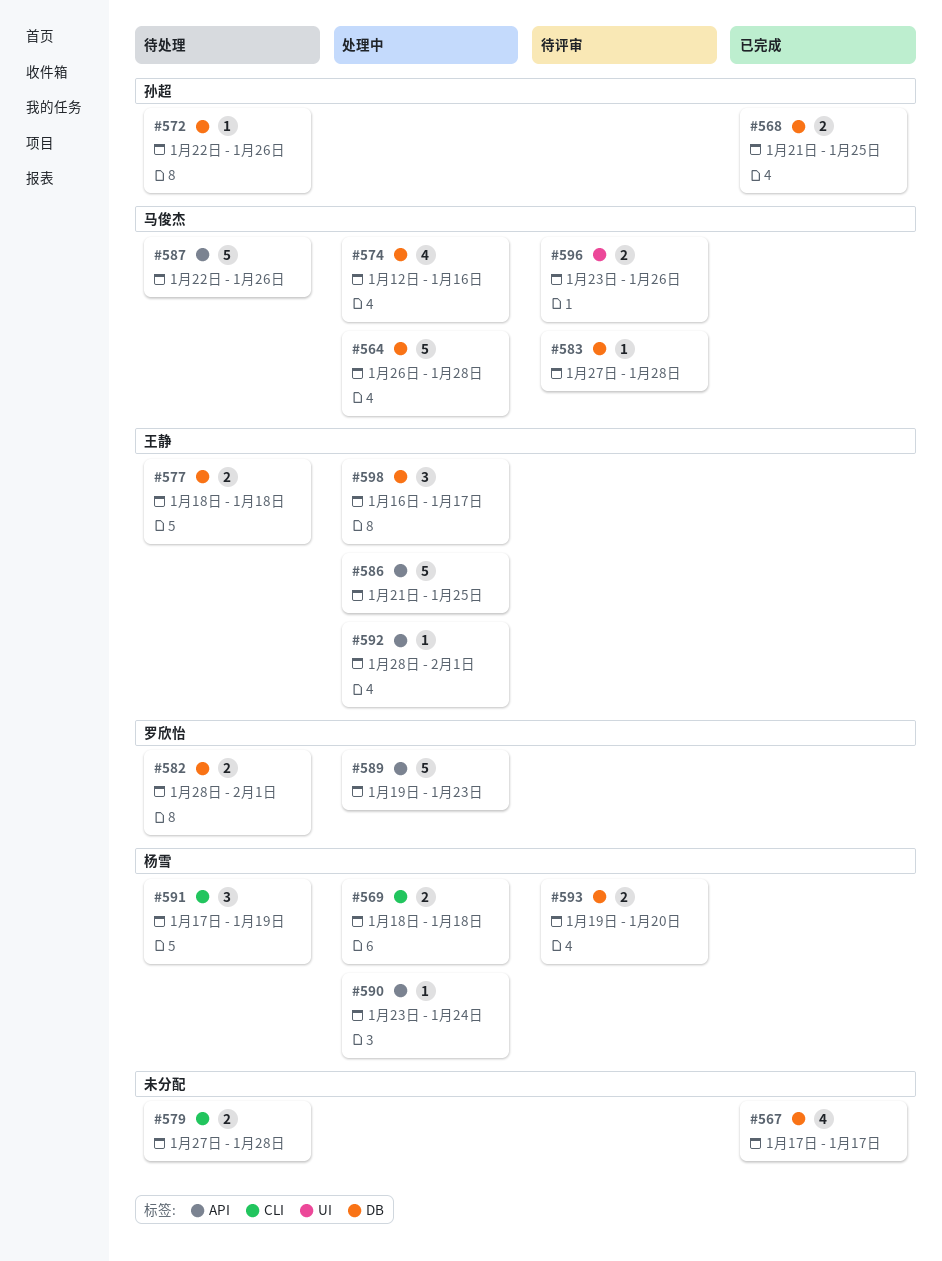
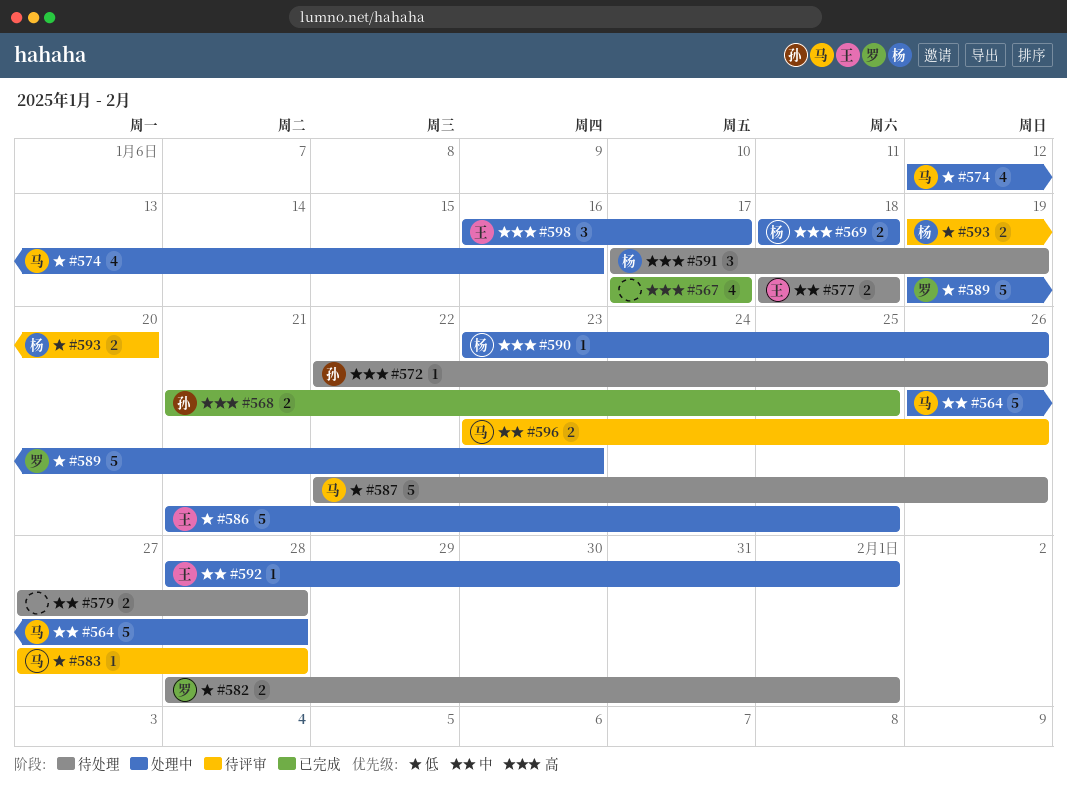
#590, due: Jan 24 -> Jan 26

